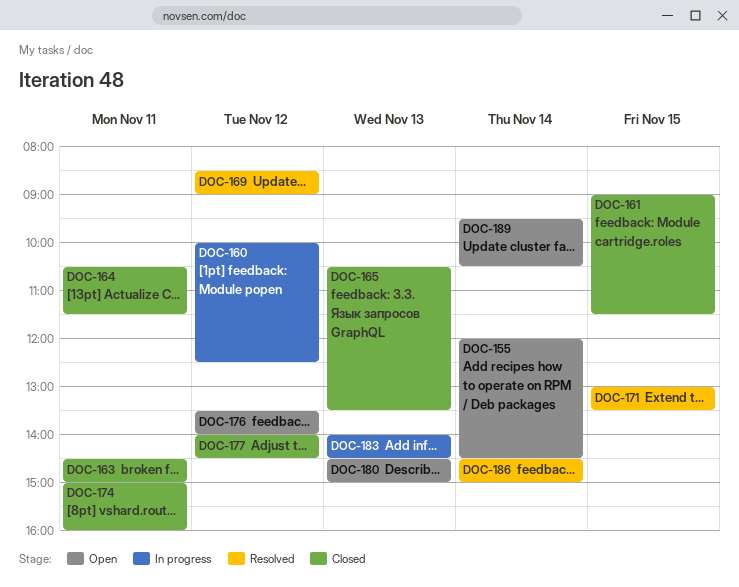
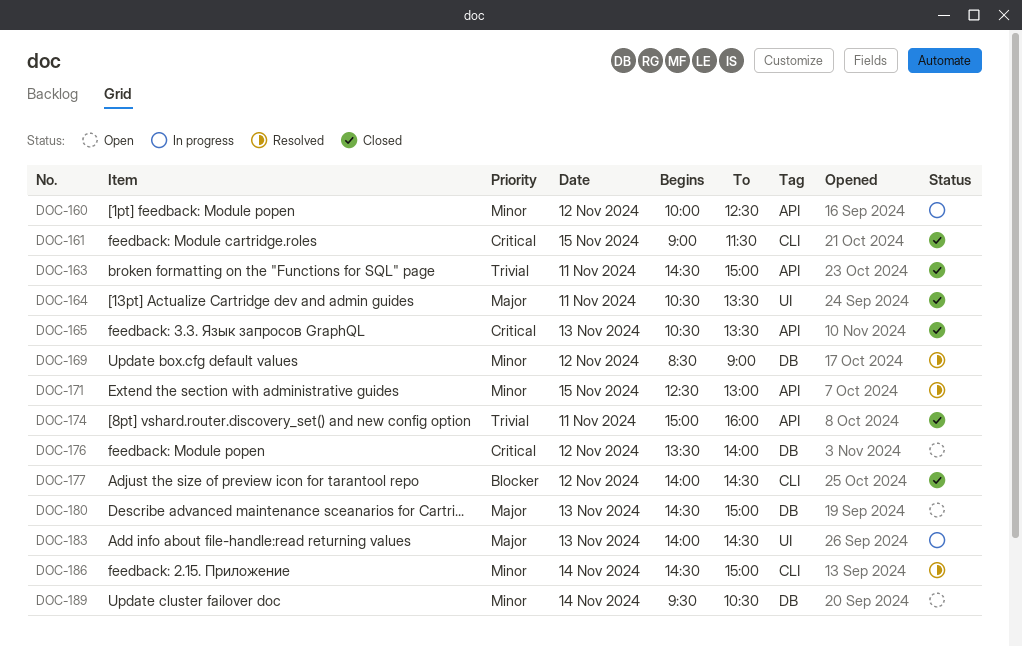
DOC-155: present -> none
DOC-164, ends: 11:30 -> 13:30
DOC-171, begins: 13:00 -> 12:30
DOC-171, ends: 13:30 -> 13:00

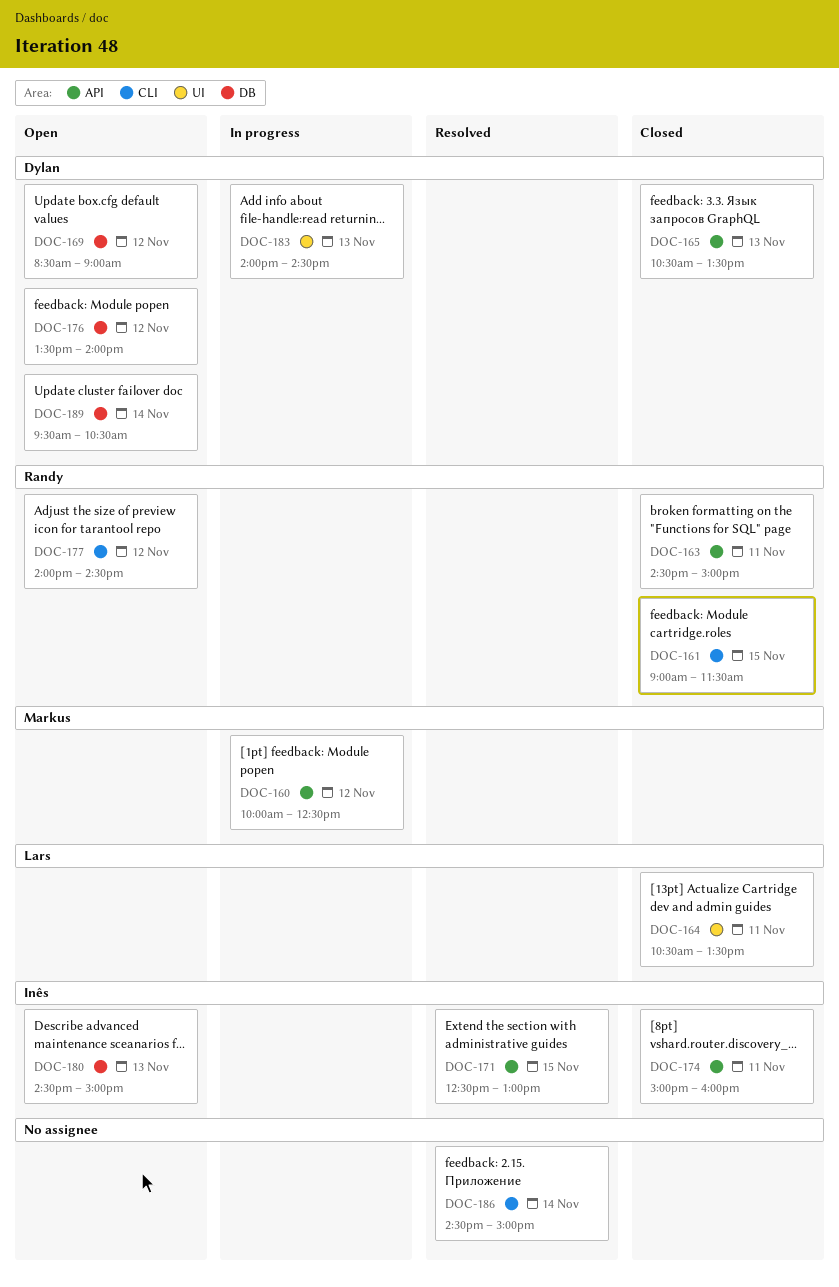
DOC-169, status: Resolved -> Open
DOC-177, status: Closed -> Open

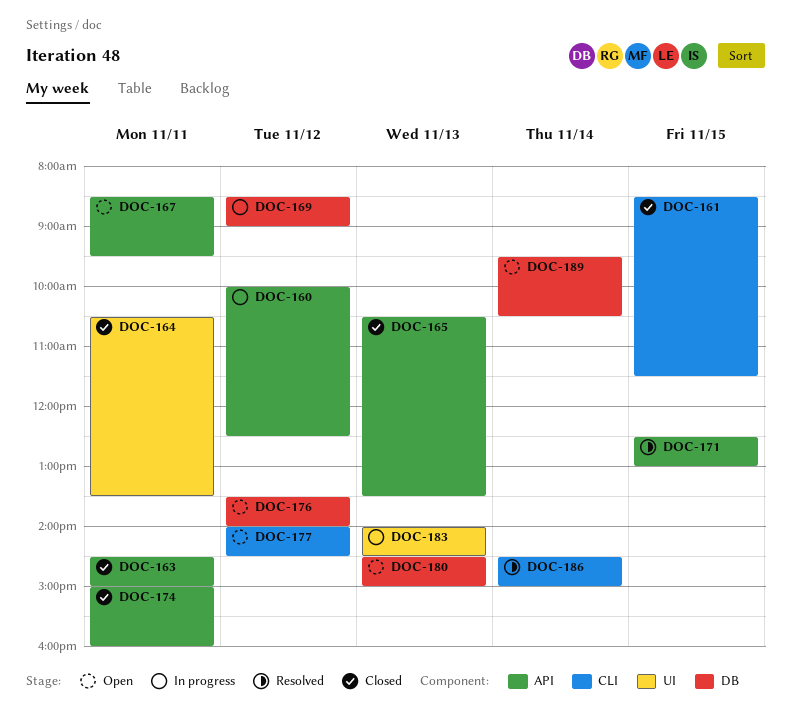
DOC-161, begins: 09:00 -> 08:30
DOC-167: none -> present
DOC-169, status: Open -> In progress

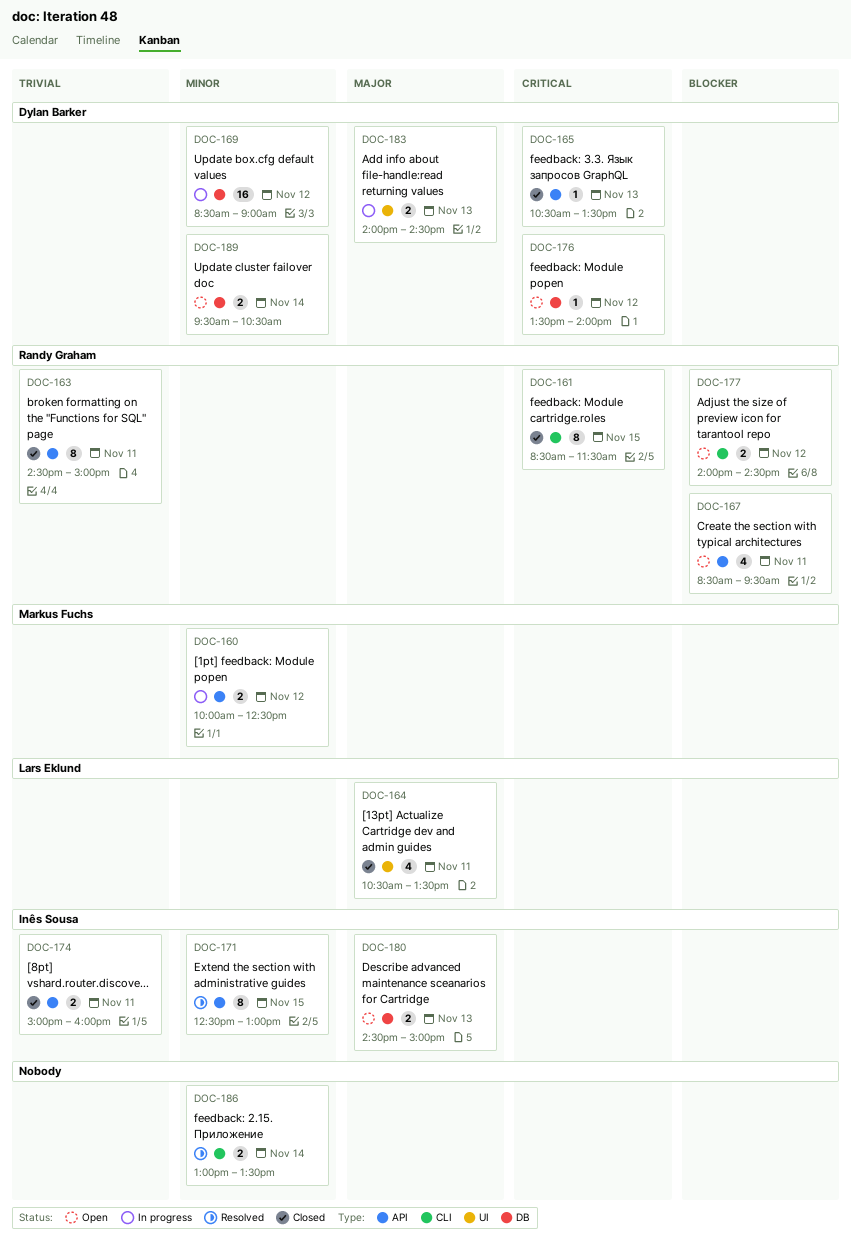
DOC-186, begins: 14:30 -> 13:00
DOC-186, ends: 15:00 -> 13:30

